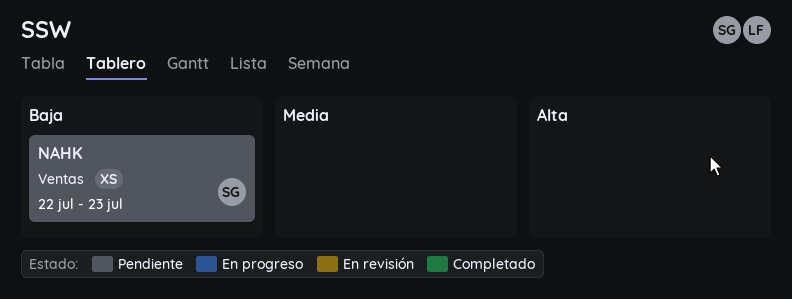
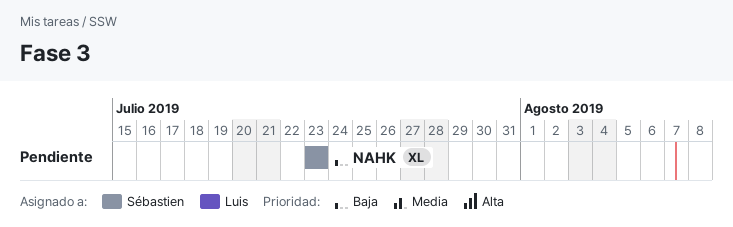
NAHK, estimate: XS -> XL
NAHK, start: Jul 22 -> Jul 23

